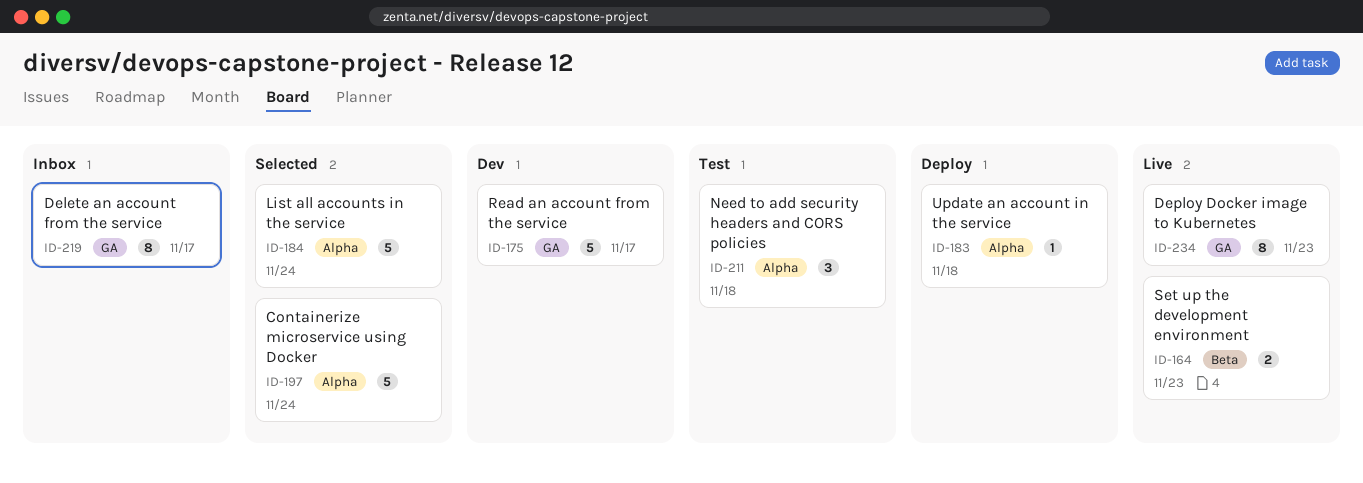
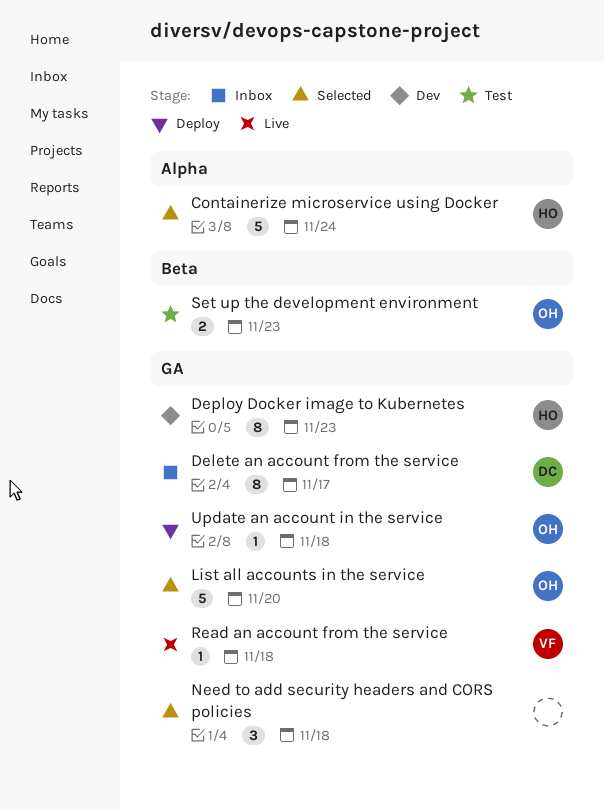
Deploy Docker image to Kubernetes, status: Live -> Dev
List all accounts in the service, label: Alpha -> GA
List all accounts in the service, due: Nov 24 -> Nov 20
Need to add security headers and CORS policies, status: Test -> Selected
Need to add security headers and CORS policies, label: Alpha -> GA
Read an account from the service, status: Dev -> Live
Read an account from the service, estimate: 5 -> 1
Read an account from the service, due: Nov 17 -> Nov 18
Set up the development environment, status: Live -> Test
Update an account in the service, label: Alpha -> GA

